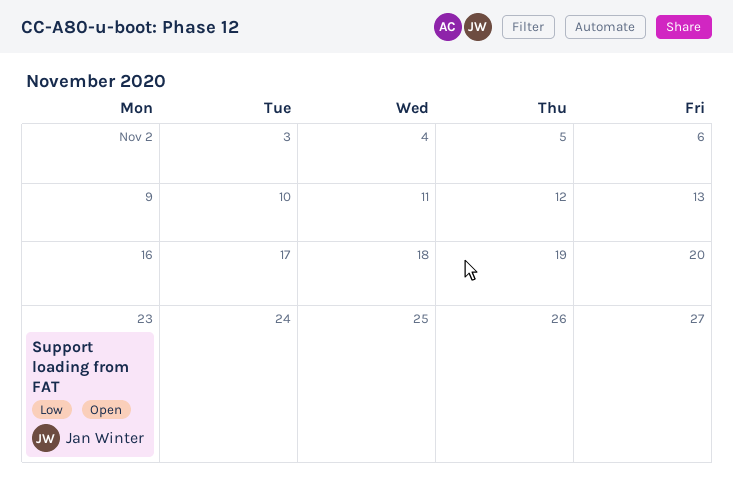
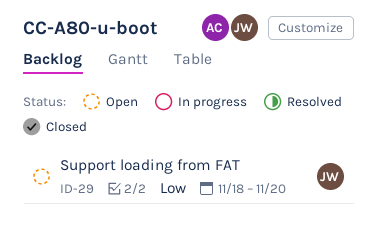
Support loading from FAT, due: Nov 23 -> Nov 20

